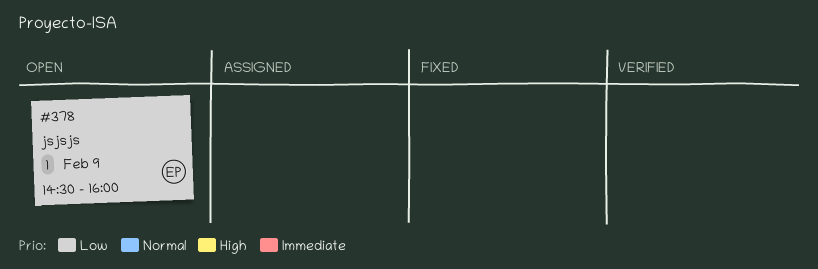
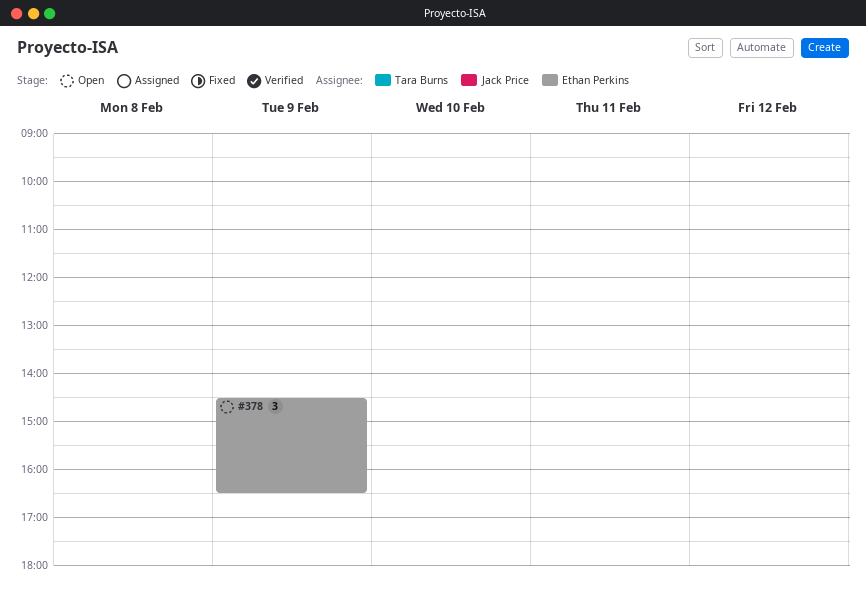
#378, estimate: 1 -> 3
#378, ends: 16:00 -> 16:30

